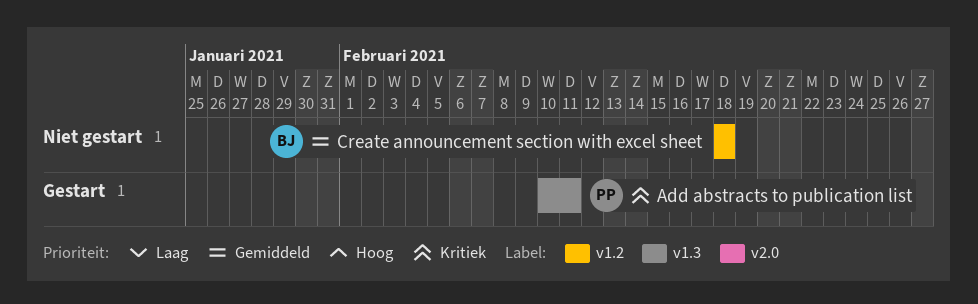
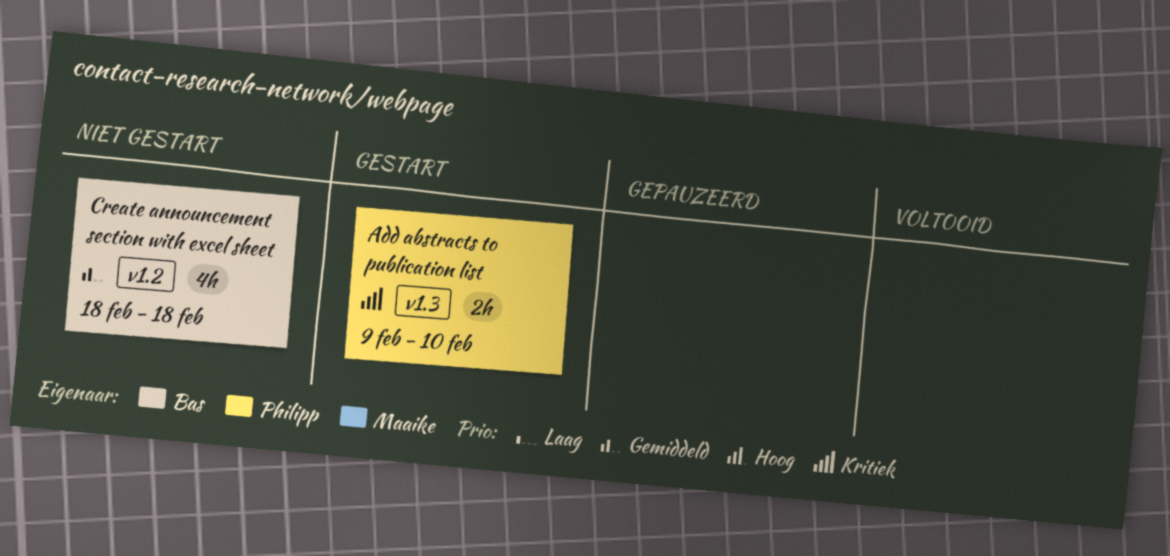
Add abstracts to publication list, start: Feb 10 -> Feb 9
Add abstracts to publication list, due: Feb 11 -> Feb 10

